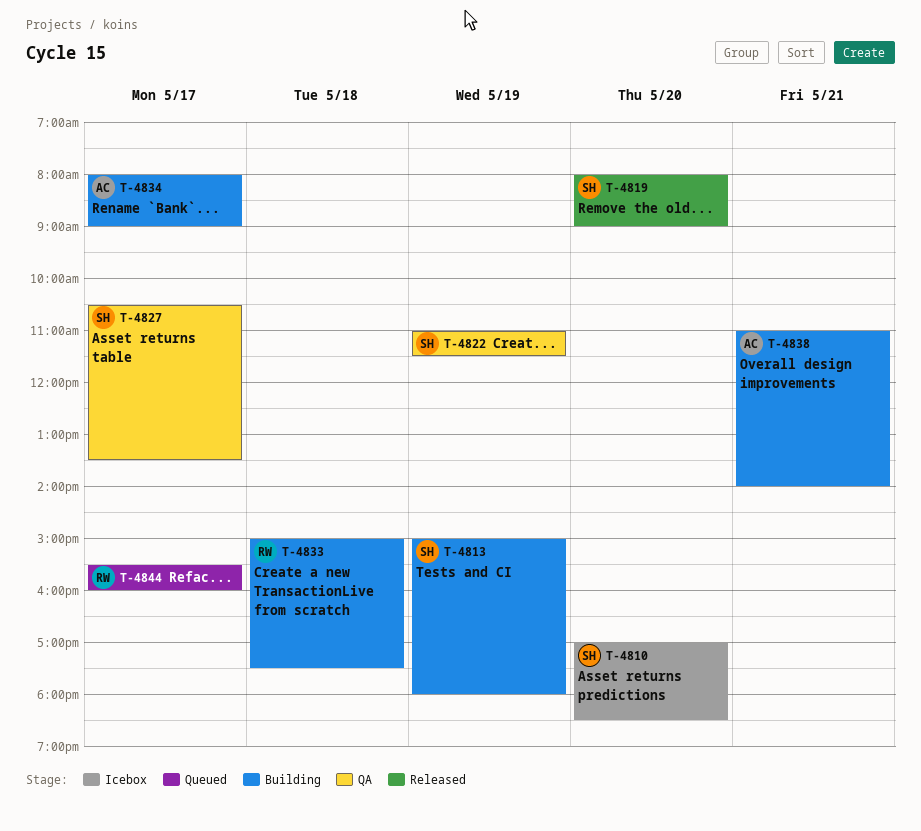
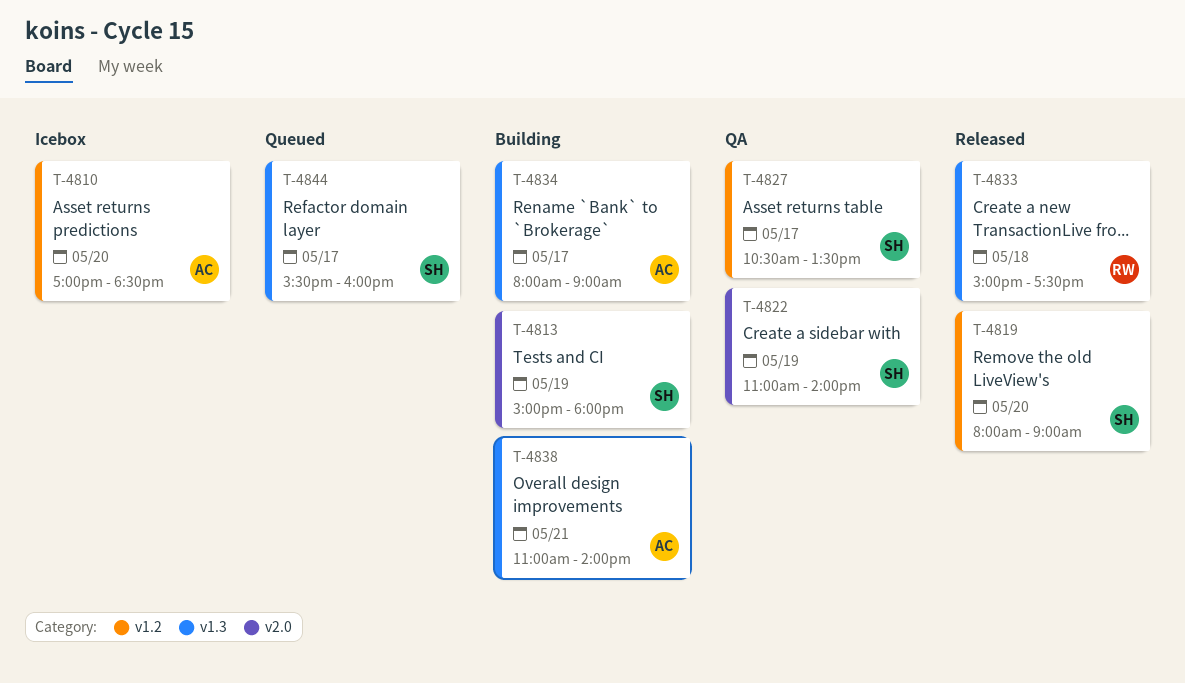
T-4810, owner: SH -> AC
T-4822, ends: 11:30 -> 14:00
T-4833, status: Building -> Released
T-4844, owner: RW -> SH

